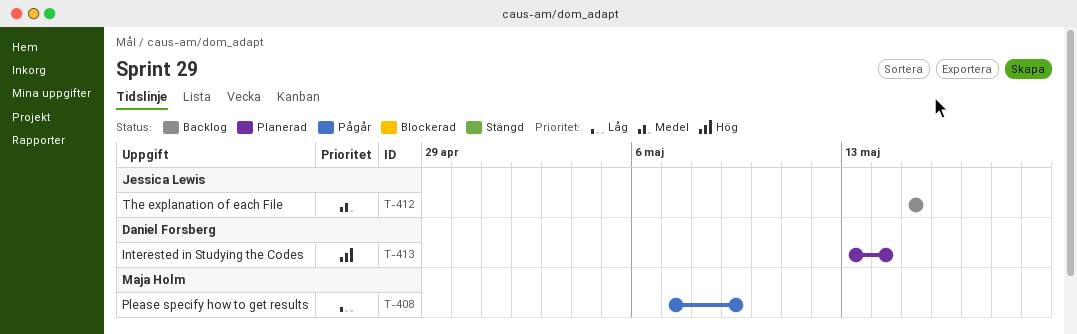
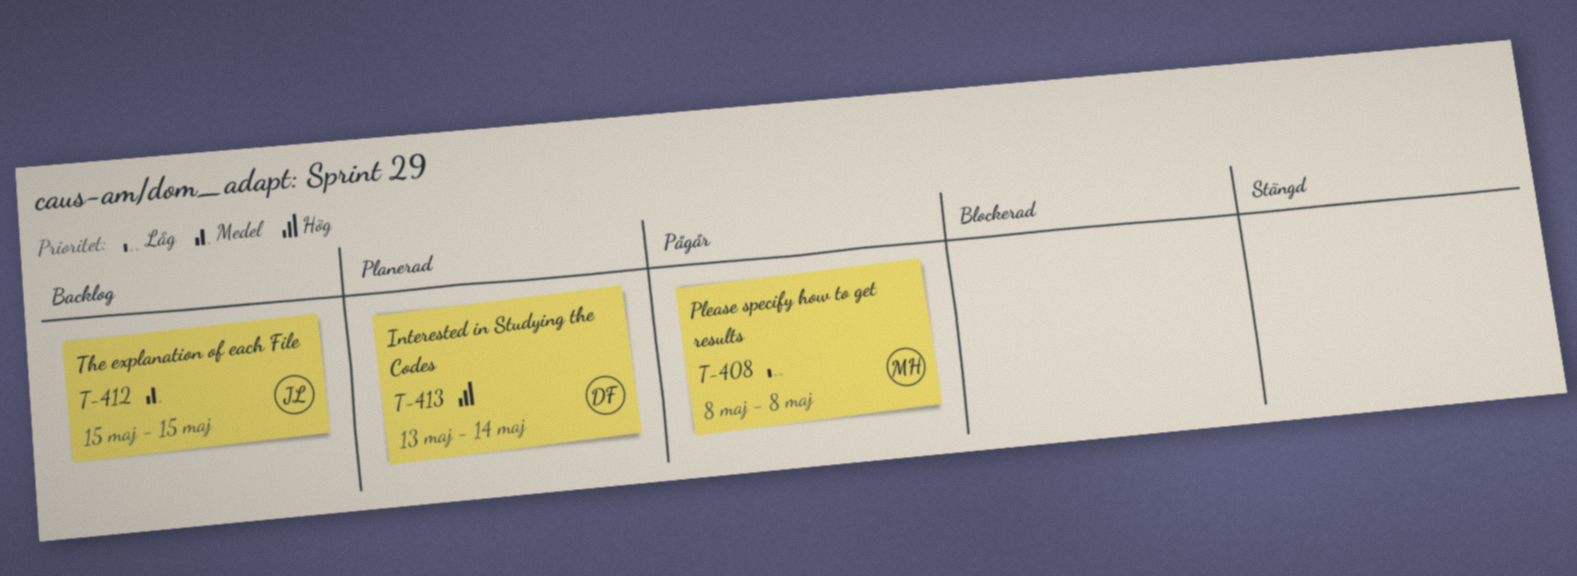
T-408, start: May 7 -> May 8
T-408, due: May 9 -> May 8

